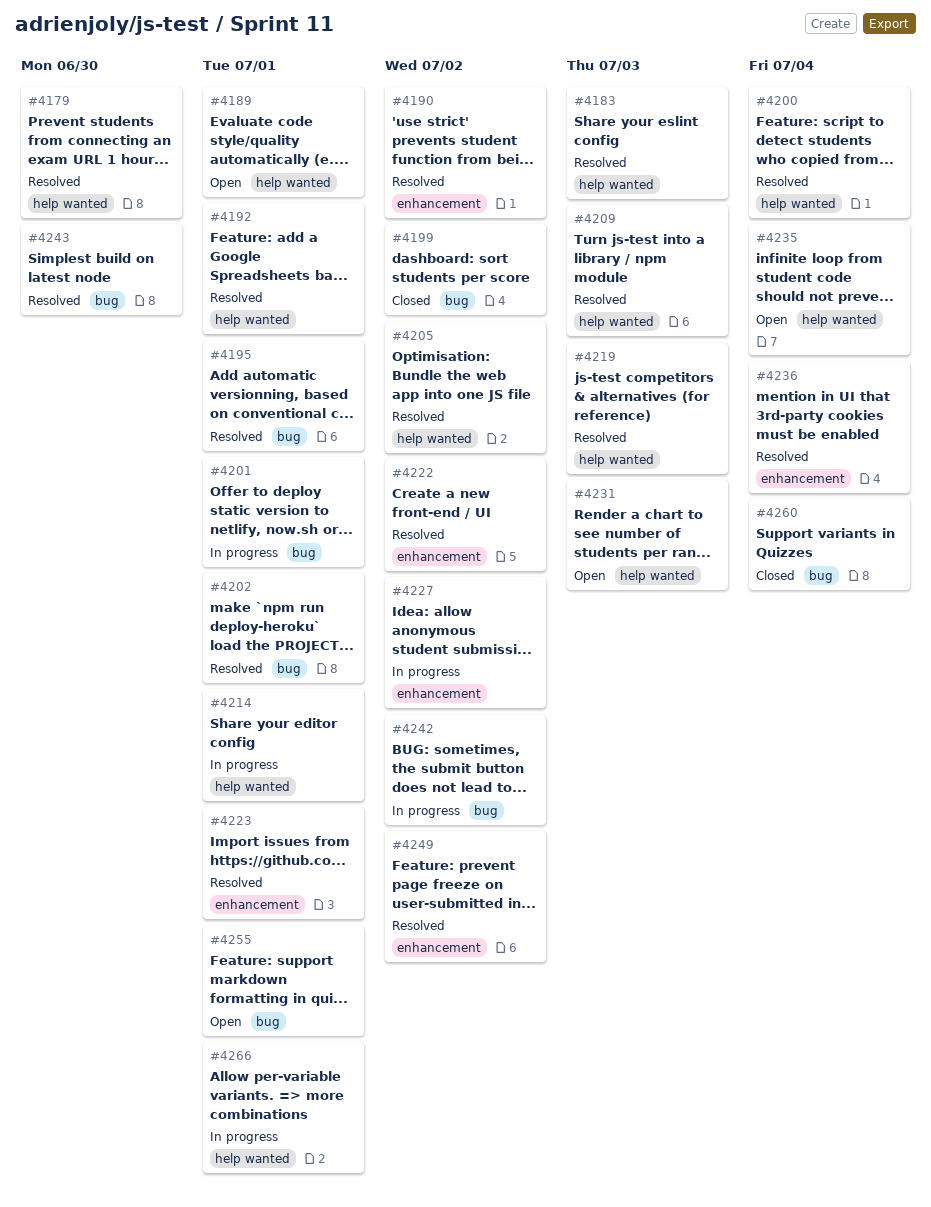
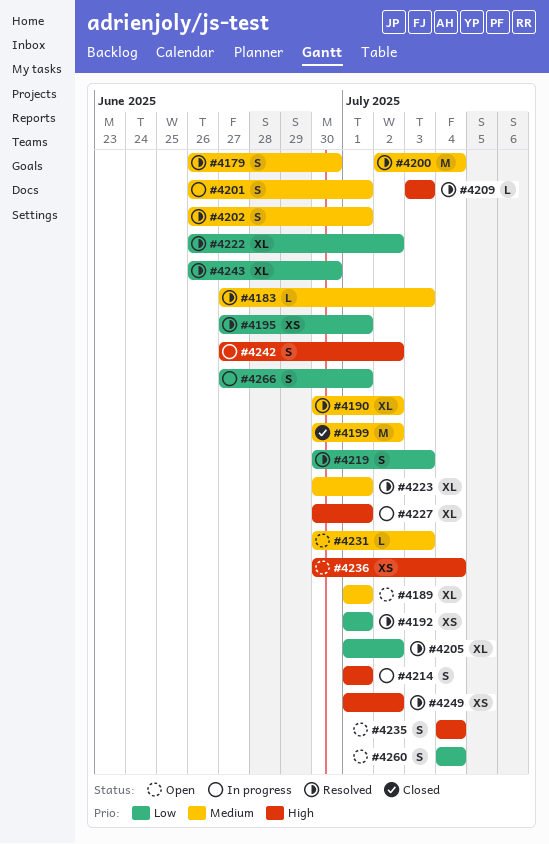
#4227, due: Jul 2 -> Jul 1
#4236, status: Resolved -> Open
#4255: present -> none
#4260, status: Closed -> Open

